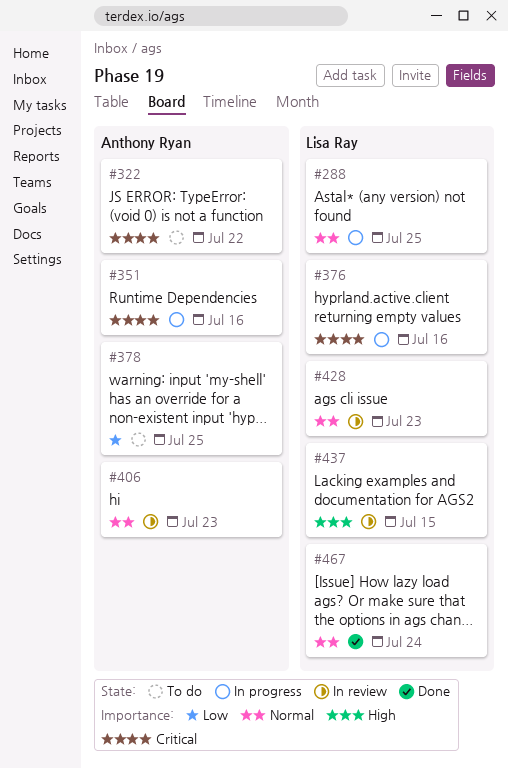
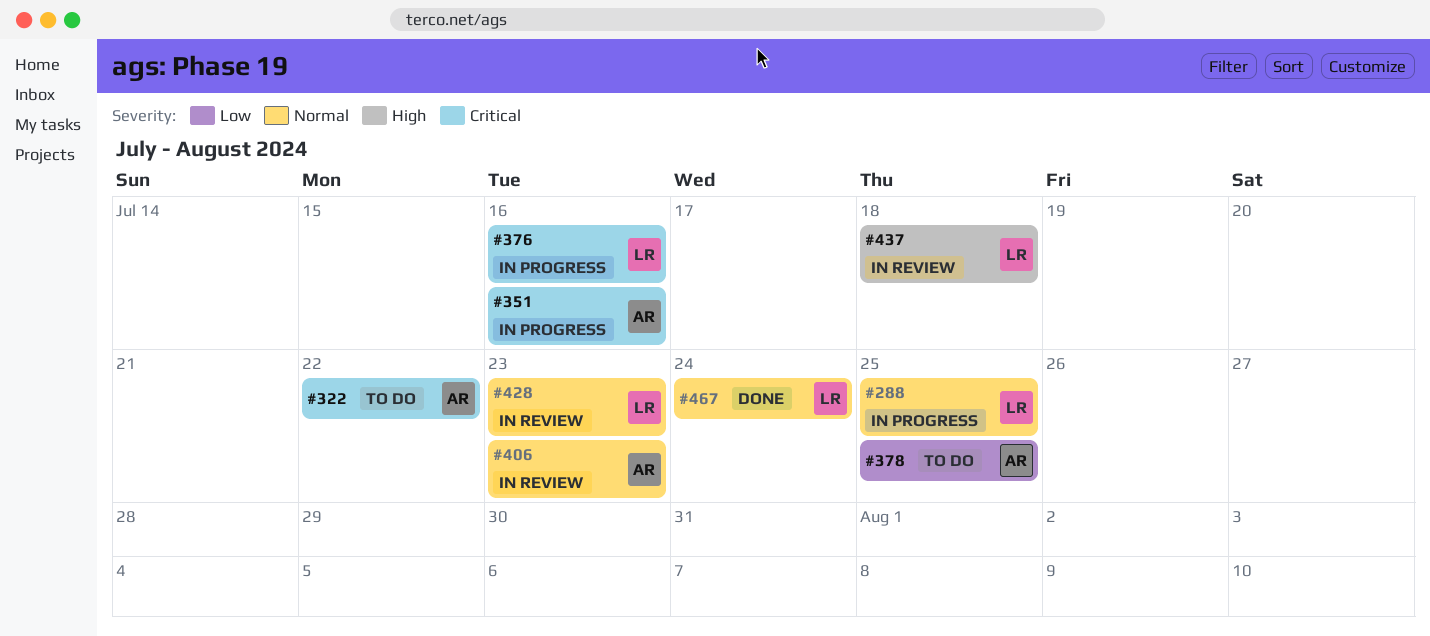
#437, due: Jul 15 -> Jul 18

